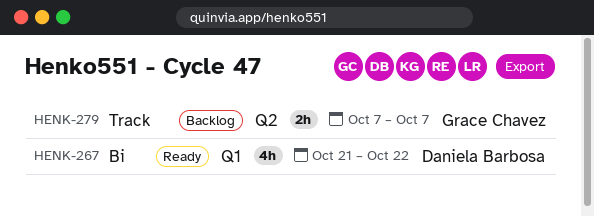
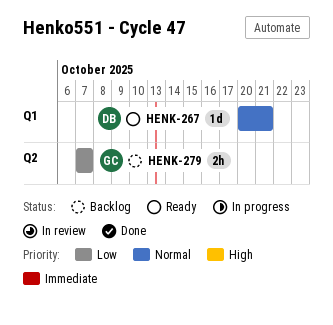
HENK-267, estimate: 4h -> 1d
HENK-267, start: Oct 21 -> Oct 20
HENK-267, due: Oct 22 -> Oct 21

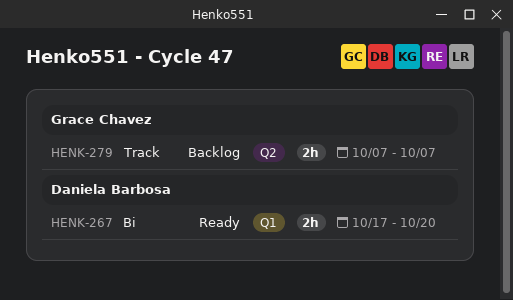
HENK-267, estimate: 1d -> 2h
HENK-267, start: Oct 20 -> Oct 17
HENK-267, due: Oct 21 -> Oct 20

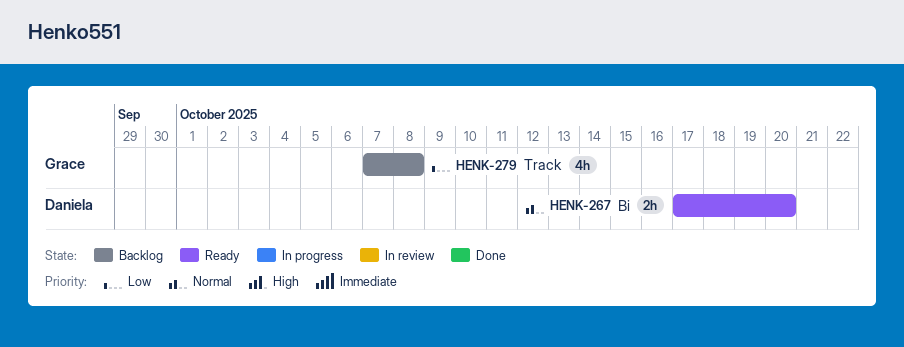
HENK-279, estimate: 2h -> 4h
HENK-279, due: Oct 7 -> Oct 8

